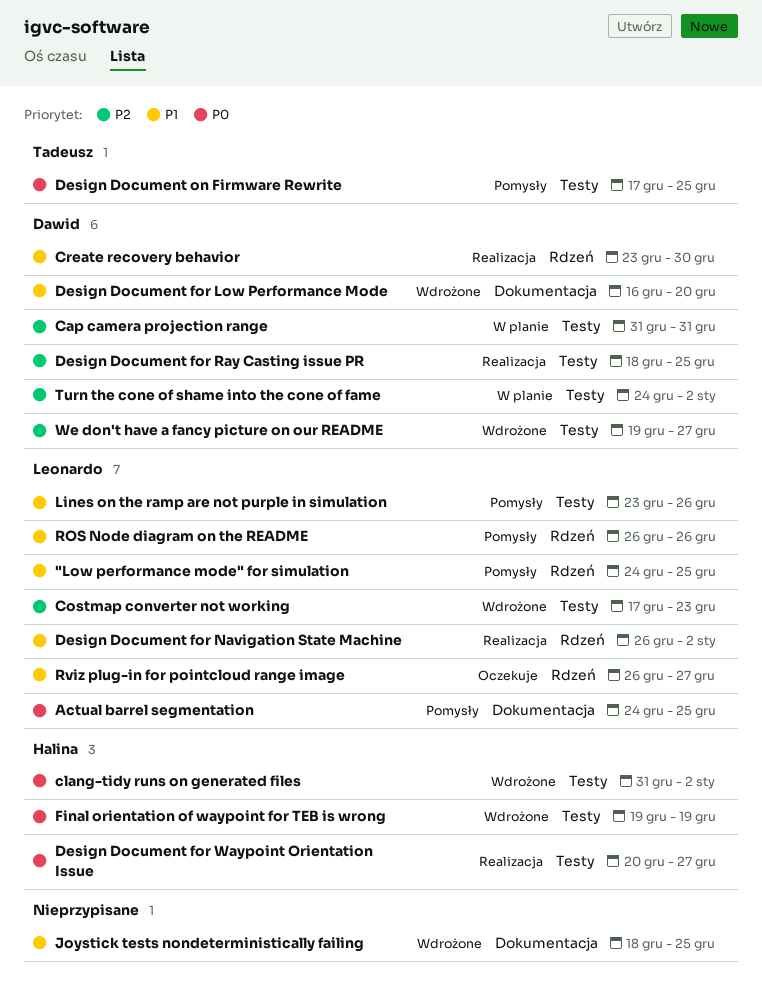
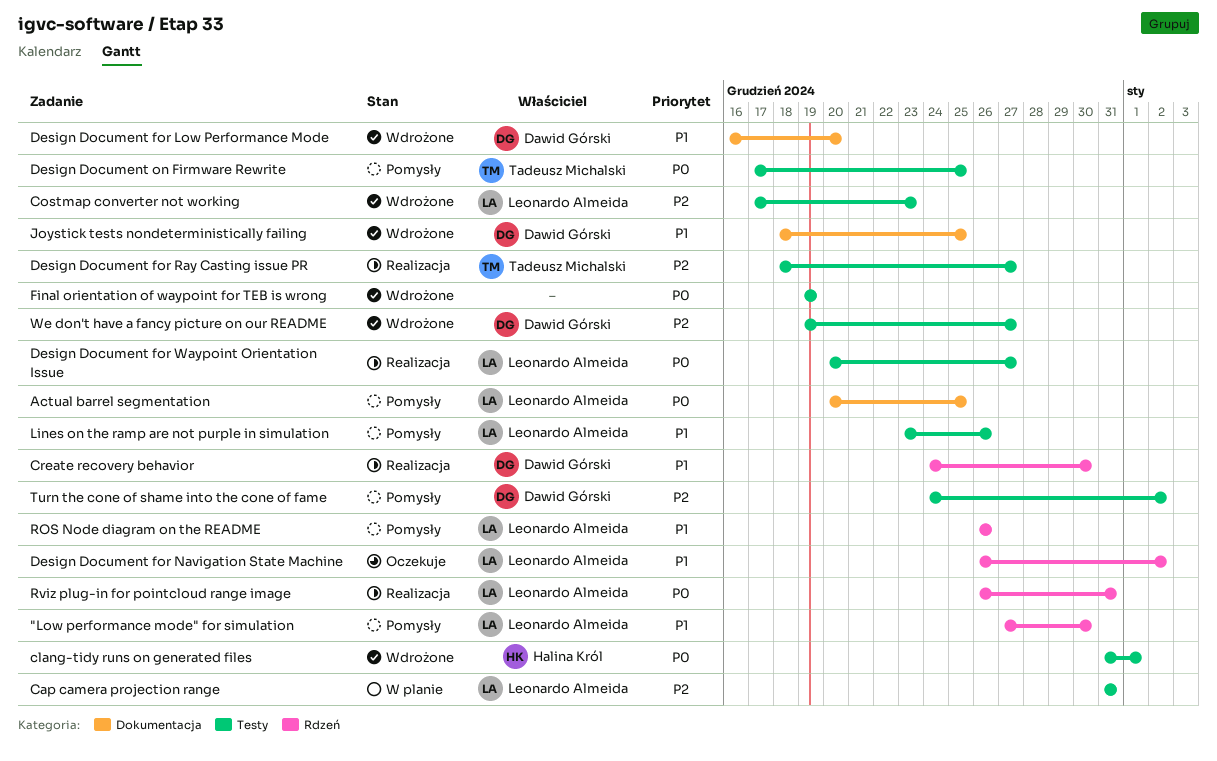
"Low performance mode" for simulation, start: Dec 24 -> Dec 27
"Low performance mode" for simulation, due: Dec 25 -> Dec 30
Actual barrel segmentation, start: Dec 24 -> Dec 20
Cap camera projection range, owner: Dawid Górski -> Leonardo Almeida
clang-tidy runs on generated files, due: Jan 2 -> Jan 1
Create recovery behavior, start: Dec 23 -> Dec 24
Design Document for Navigation State Machine, status: Realizacja -> Oczekuje
Design Document for Ray Casting issue PR, owner: Dawid Górski -> Tadeusz Michalski
Design Document for Ray Casting issue PR, due: Dec 25 -> Dec 27
Design Document for Waypoint Orientation Issue, owner: Halina Król -> Leonardo Almeida
Final orientation of waypoint for TEB is wrong, owner: Halina Król -> none
Joystick tests nondeterministically failing, owner: none -> Dawid Górski
Rviz plug-in for pointcloud range image, status: Oczekuje -> Realizacja
Rviz plug-in for pointcloud range image, priority: P1 -> P0
Rviz plug-in for pointcloud range image, due: Dec 27 -> Dec 31
Turn the cone of shame into the cone of fame, status: W planie -> Pomysły

